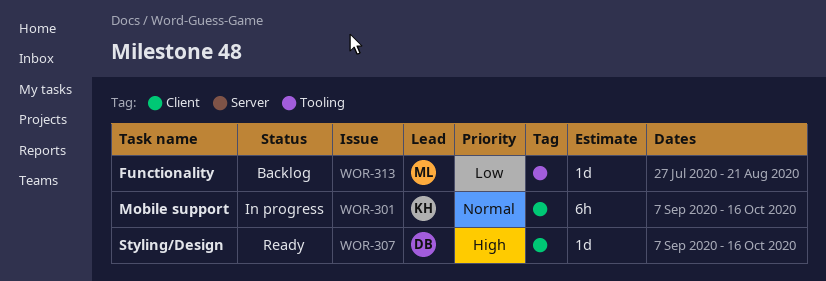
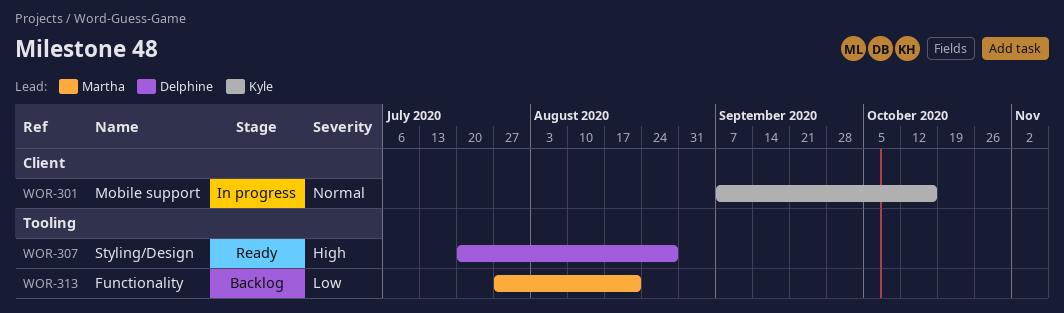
WOR-307, label: Client -> Tooling
WOR-307, start: Sep 7 -> Jul 20
WOR-307, due: Oct 16 -> Aug 28

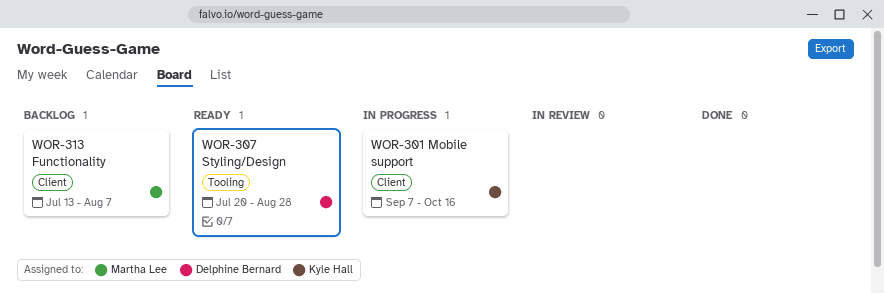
WOR-313, label: Tooling -> Client
WOR-313, start: Jul 27 -> Jul 13
WOR-313, due: Aug 21 -> Aug 7

